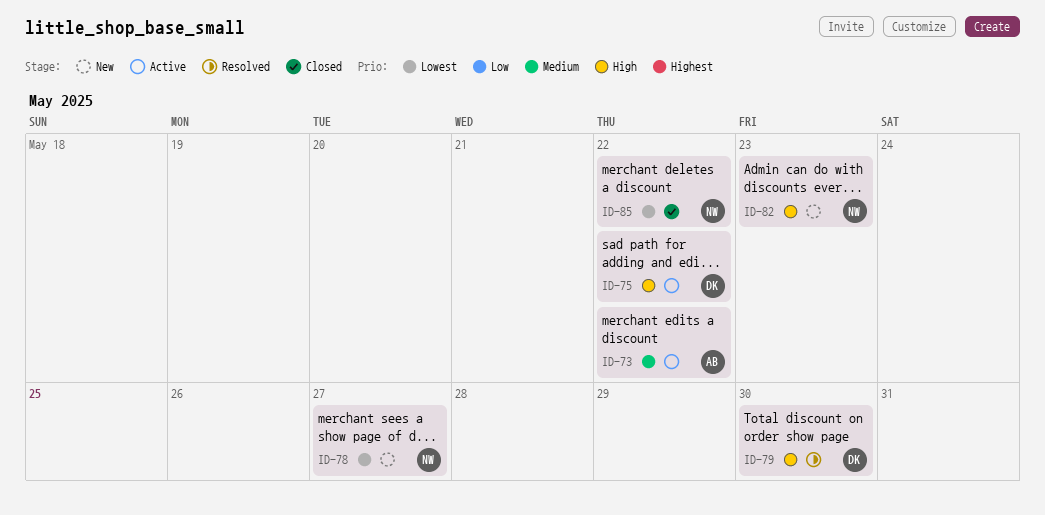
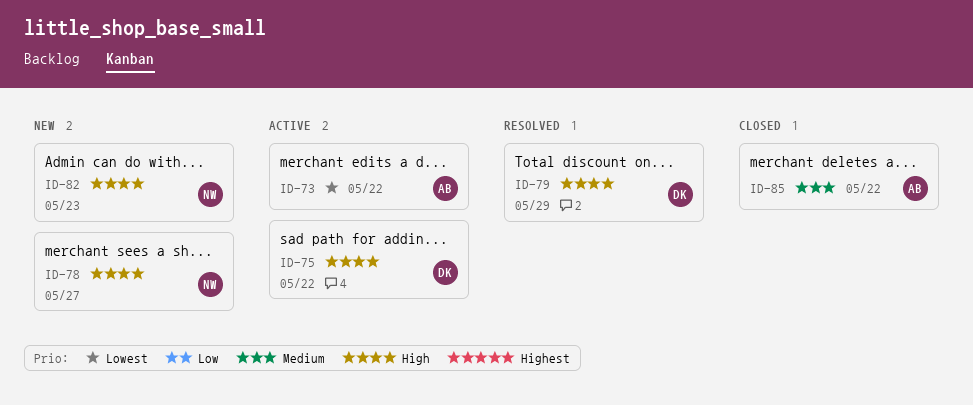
ID-73, priority: Medium -> Lowest
ID-78, priority: Lowest -> High
ID-79, due: May 30 -> May 29
ID-85, owner: NW -> AB
ID-85, priority: Lowest -> Medium

